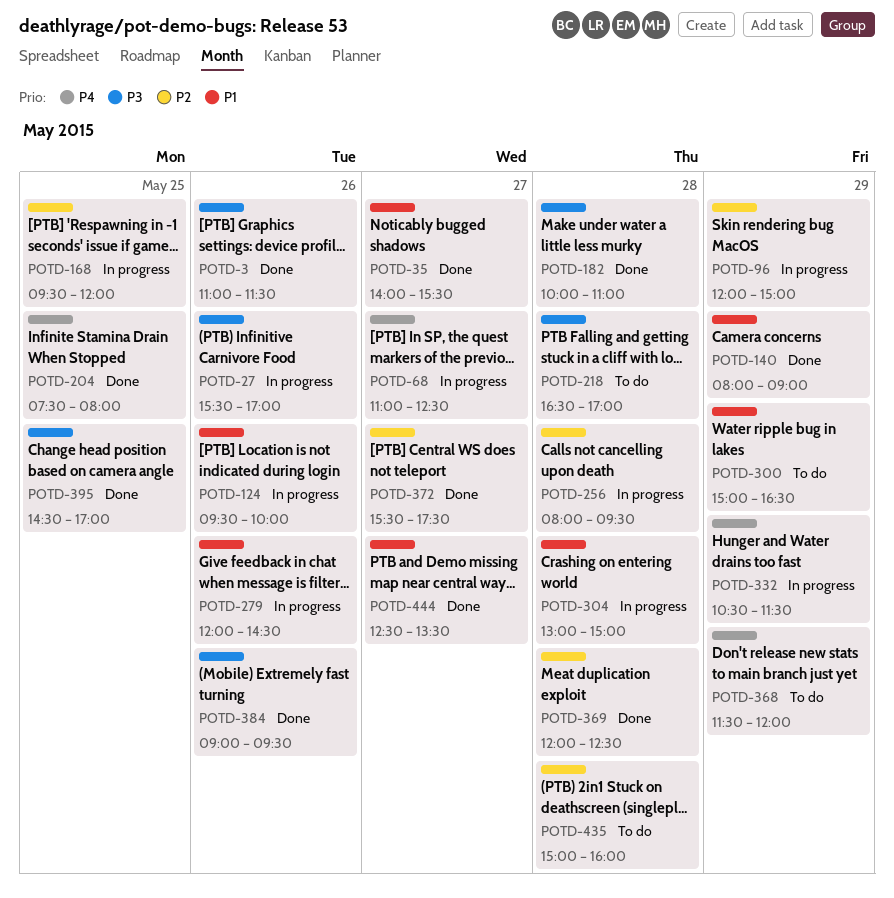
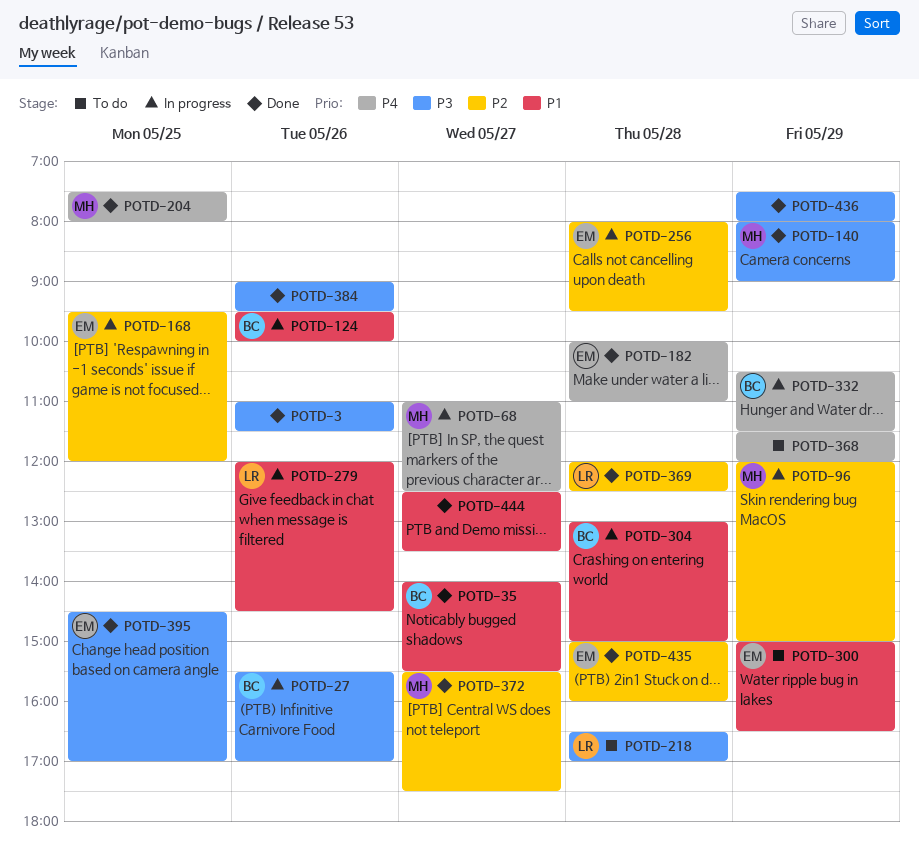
POTD-140, priority: P1 -> P3
POTD-182, priority: P3 -> P4
POTD-435, status: To do -> Done
POTD-436: none -> present

